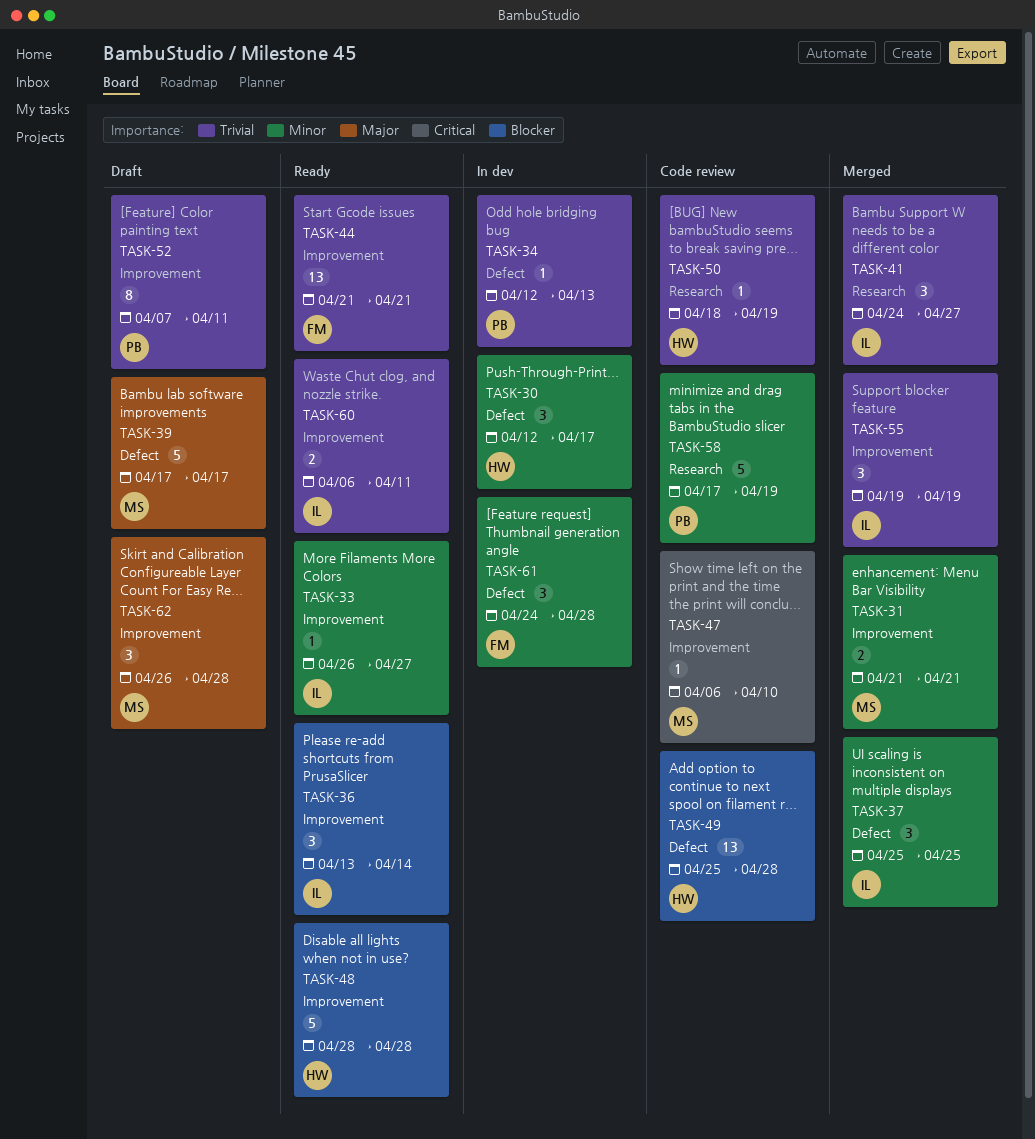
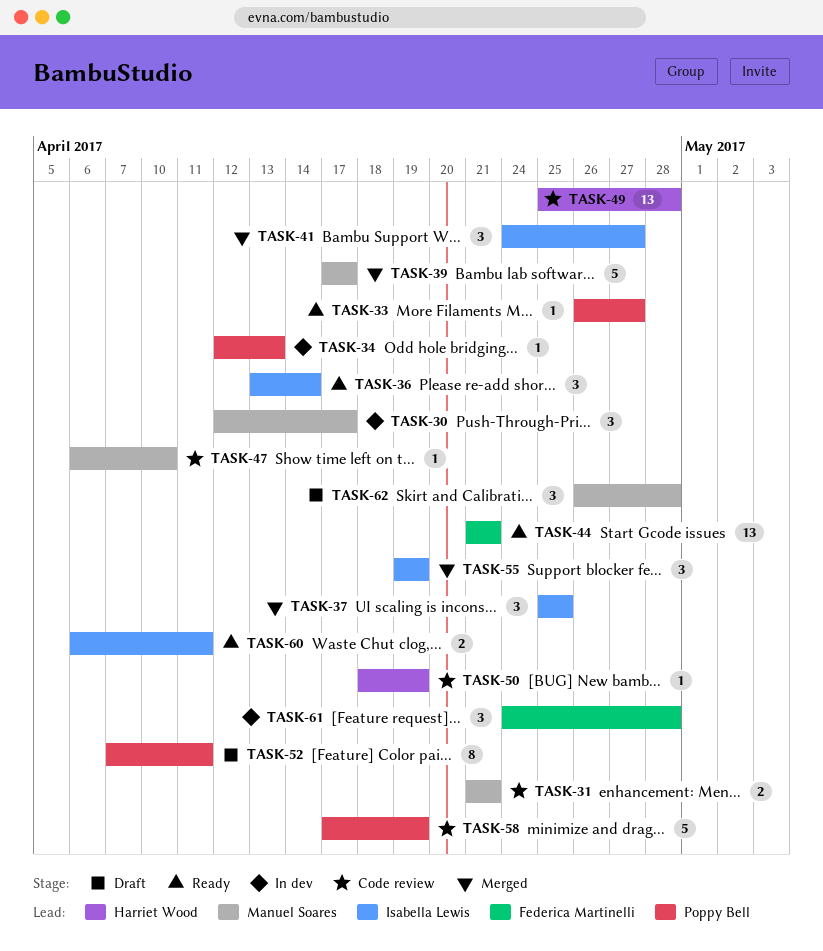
TASK-30, owner: Harriet Wood -> Manuel Soares
TASK-31, status: Merged -> Code review
TASK-33, owner: Isabella Lewis -> Poppy Bell
TASK-39, status: Draft -> Merged
TASK-48: present -> none

